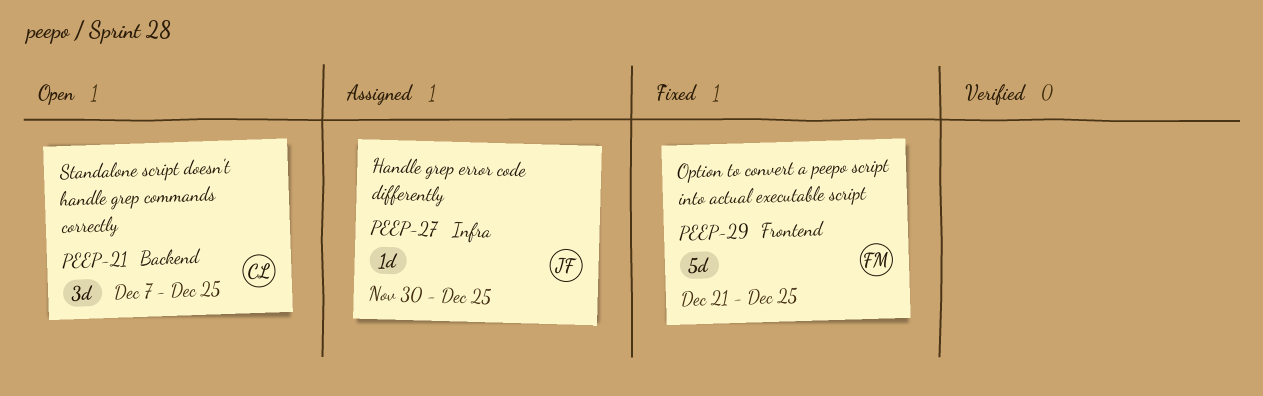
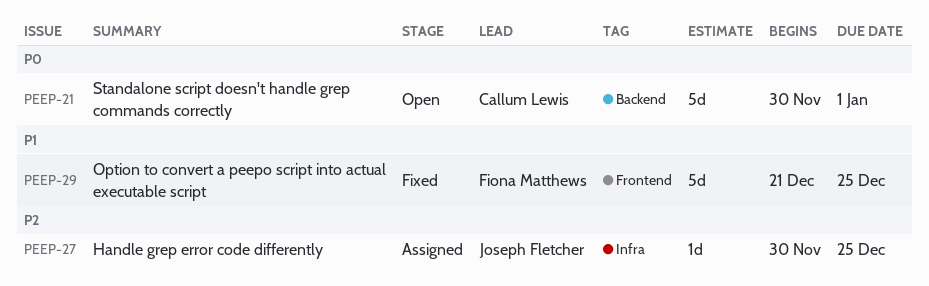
PEEP-21, estimate: 3d -> 5d
PEEP-21, start: Dec 7 -> Nov 30
PEEP-21, due: Dec 25 -> Jan 1

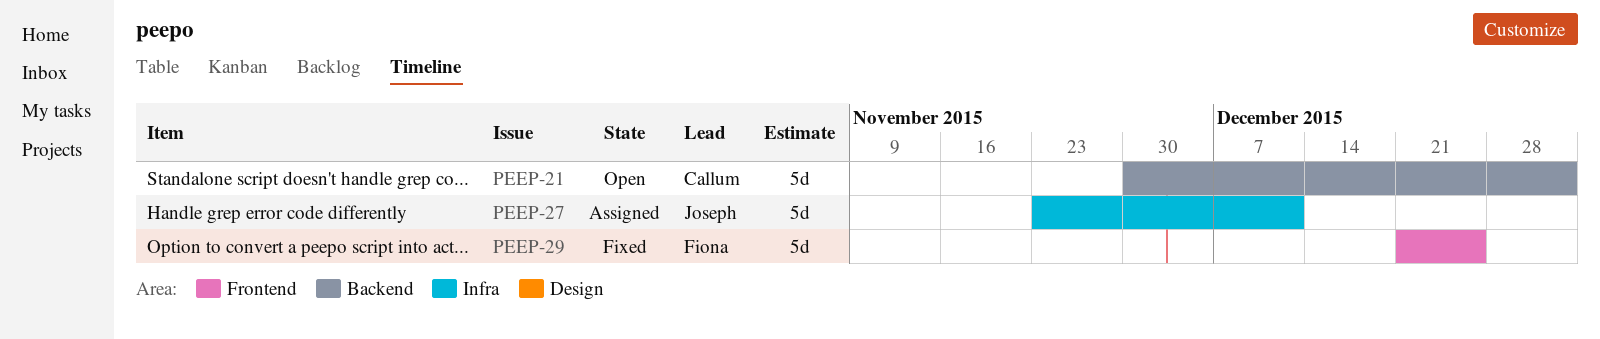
PEEP-27, estimate: 1d -> 5d
PEEP-27, start: Nov 30 -> Nov 23
PEEP-27, due: Dec 25 -> Dec 11

